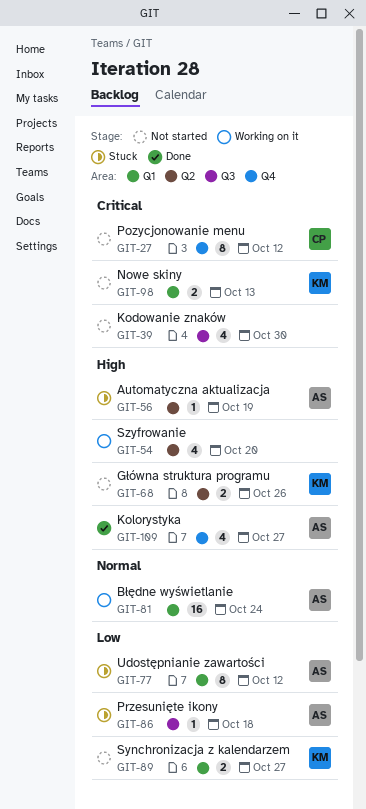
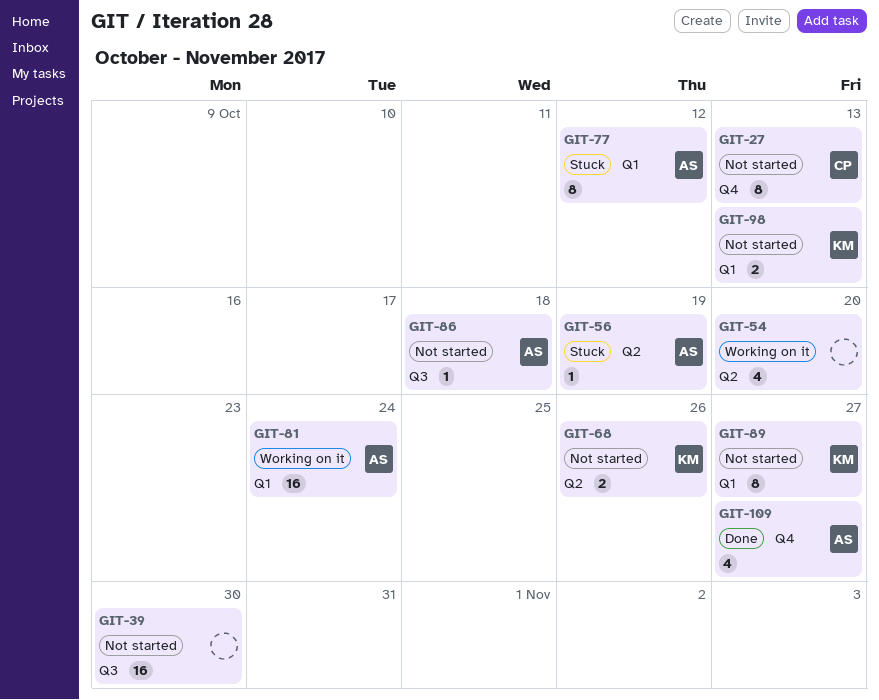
GIT-27, due: Oct 12 -> Oct 13
GIT-39, estimate: 4 -> 16
GIT-86, status: Stuck -> Not started
GIT-89, estimate: 2 -> 8

